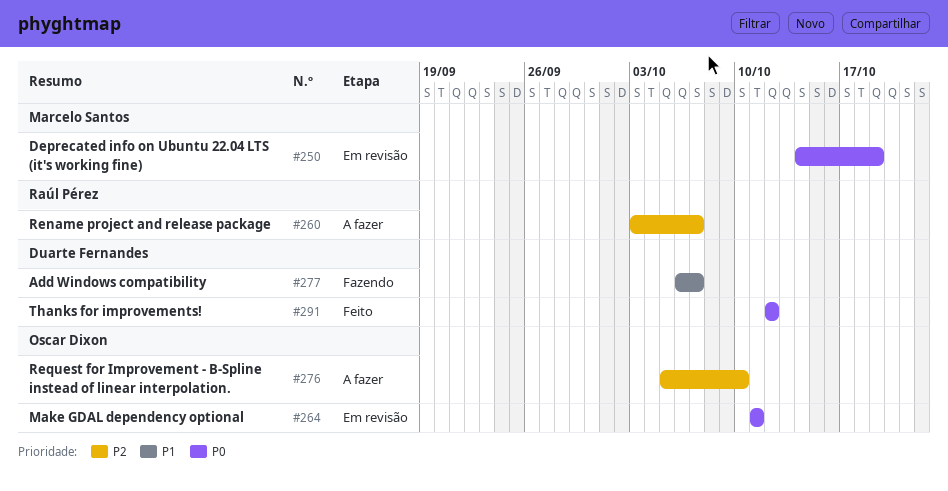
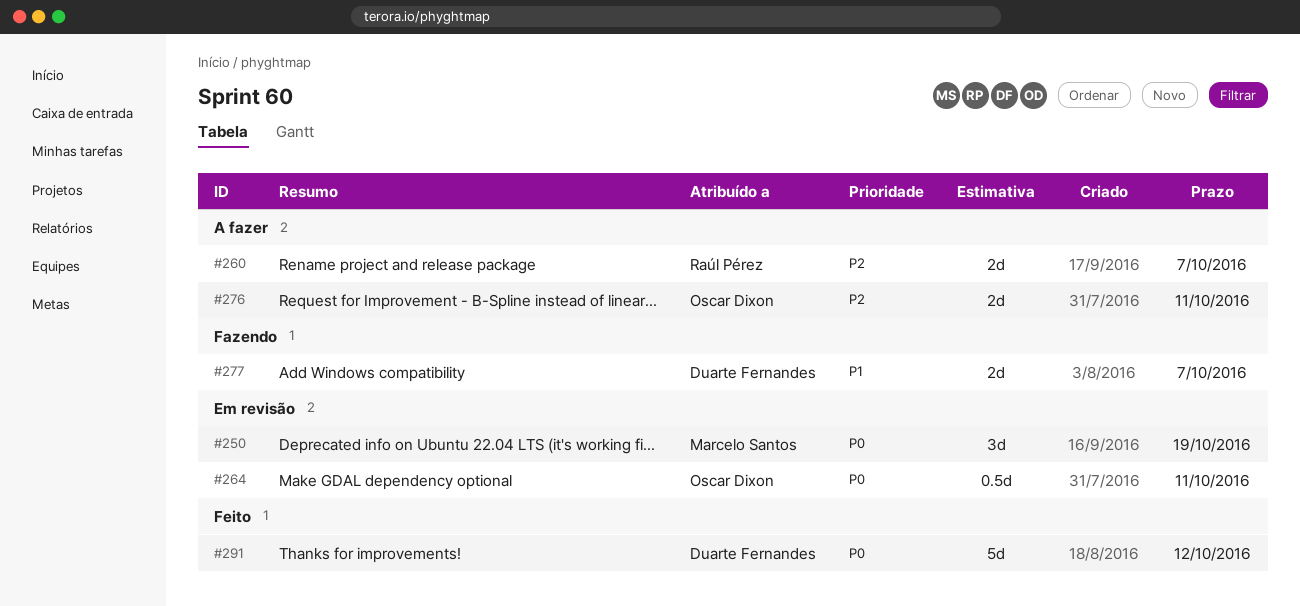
#276, due: Oct 10 -> Oct 11

